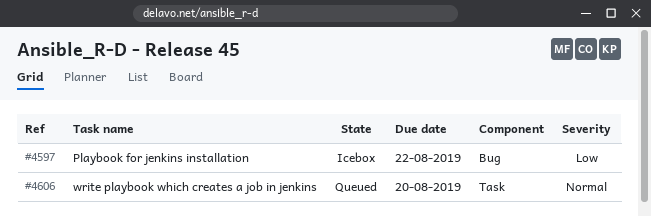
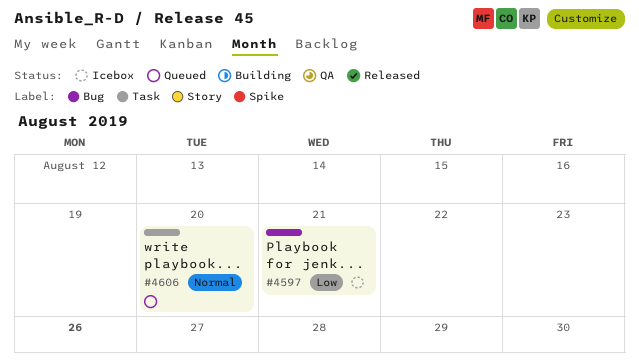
#4597, due: Aug 22 -> Aug 21

